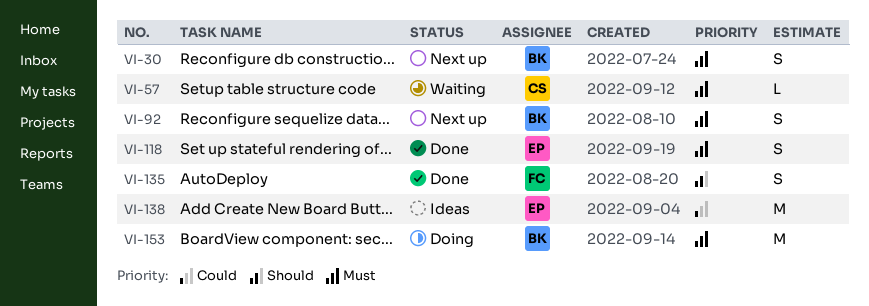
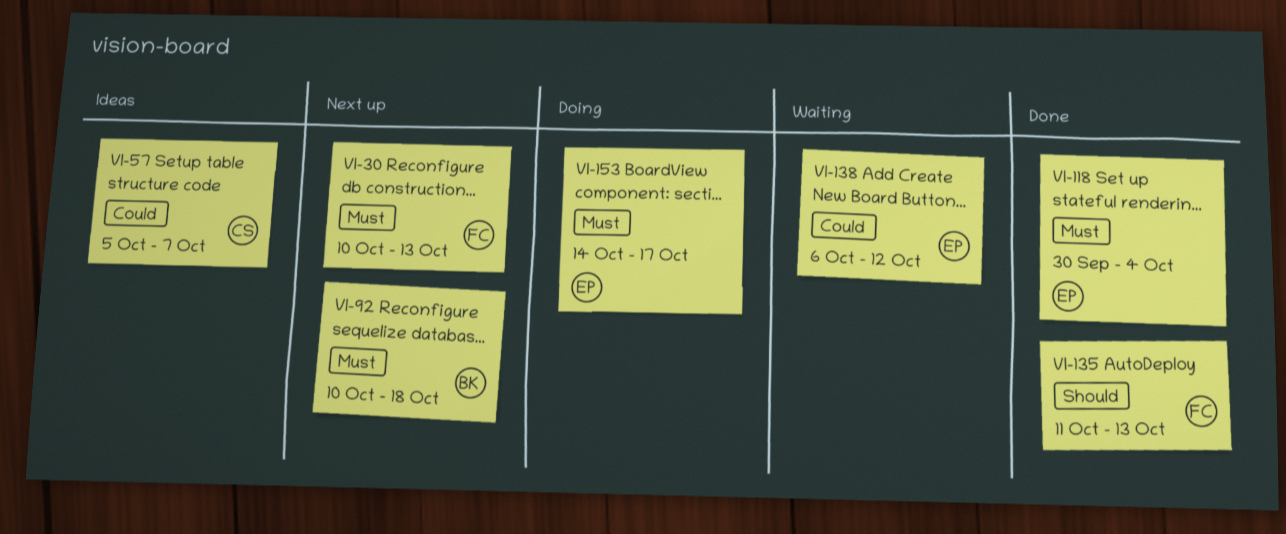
VI-30, owner: BK -> FC
VI-57, status: Waiting -> Ideas
VI-57, priority: Must -> Could
VI-138, status: Ideas -> Waiting
VI-153, owner: BK -> EP

